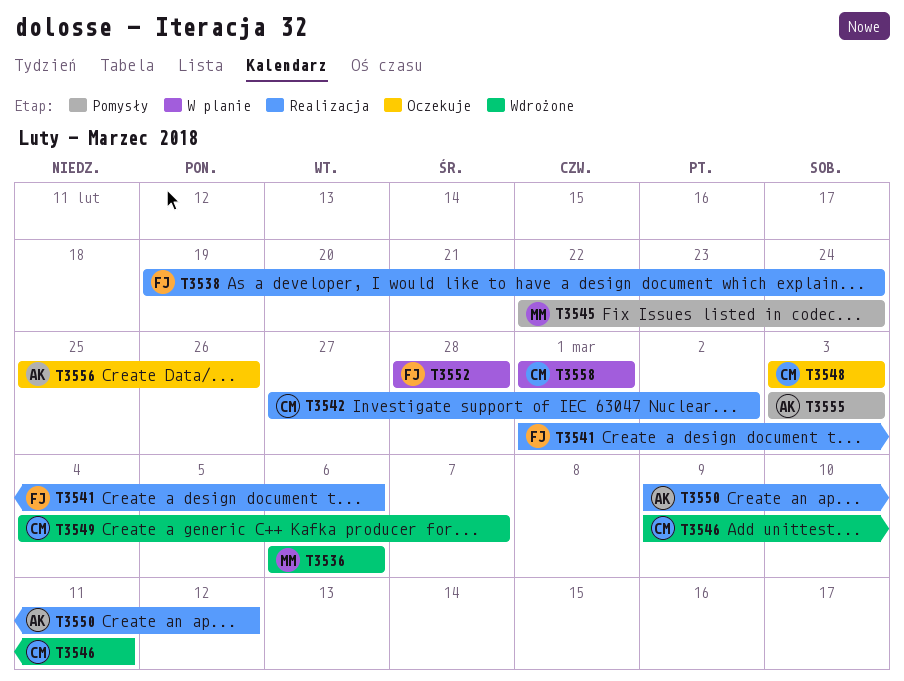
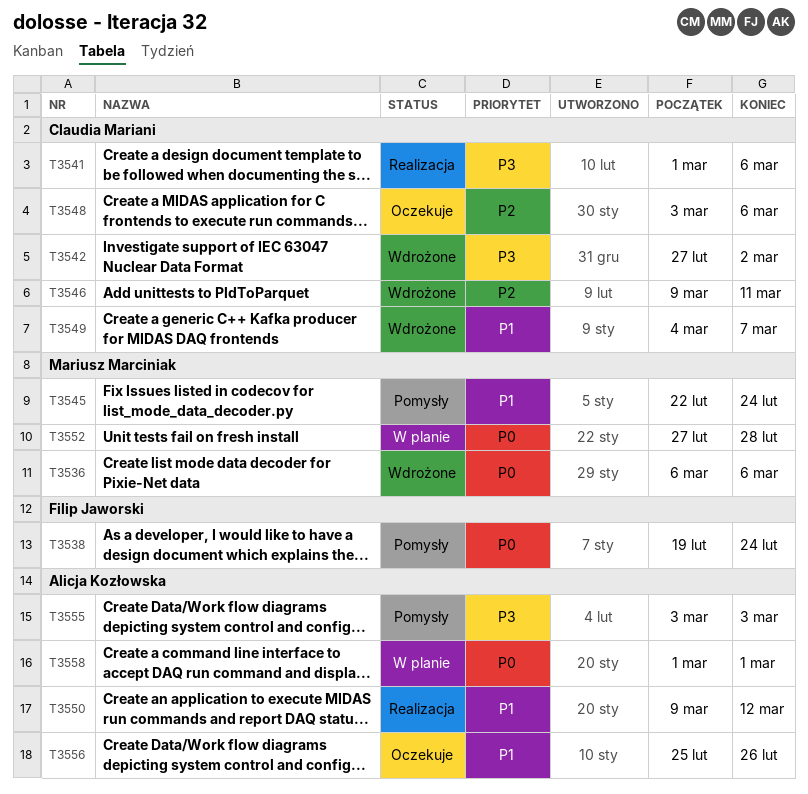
T3538, status: Realizacja -> Pomysły
T3541, owner: Filip Jaworski -> Claudia Mariani
T3542, status: Realizacja -> Wdrożone
T3548, due: Mar 3 -> Mar 6
T3552, owner: Filip Jaworski -> Mariusz Marciniak
T3552, start: Feb 28 -> Feb 27
T3558, owner: Claudia Mariani -> Alicja Kozłowska

